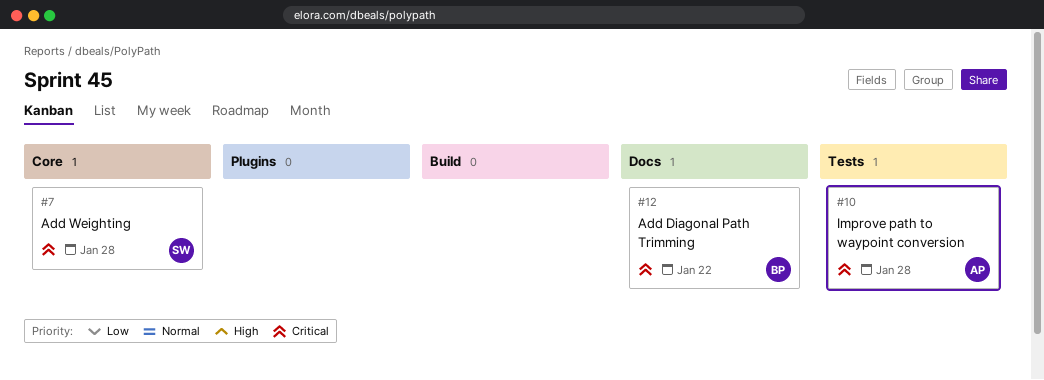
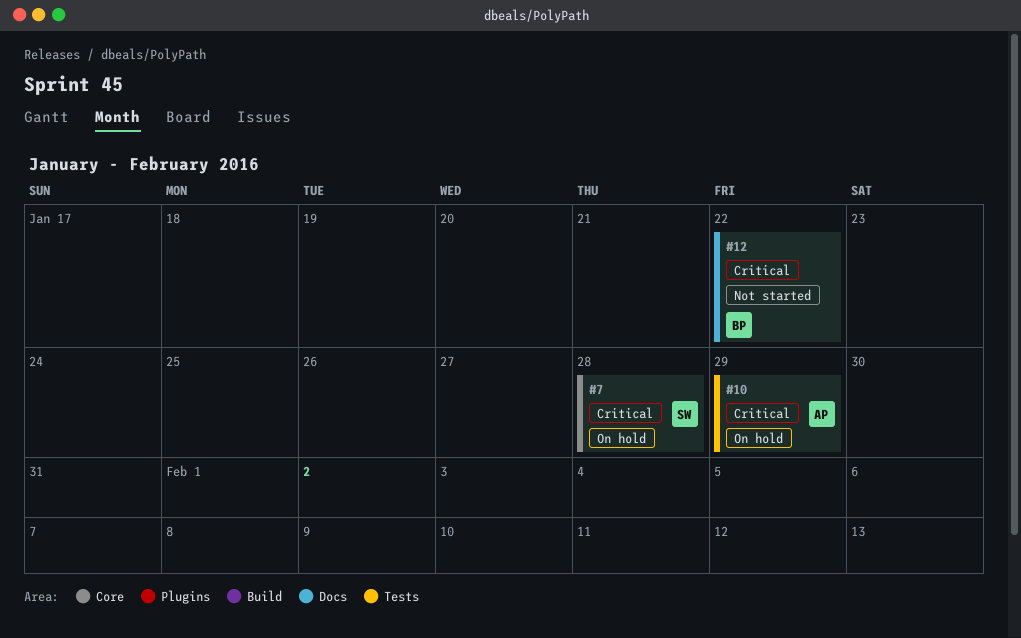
#10, due: Jan 28 -> Jan 29

